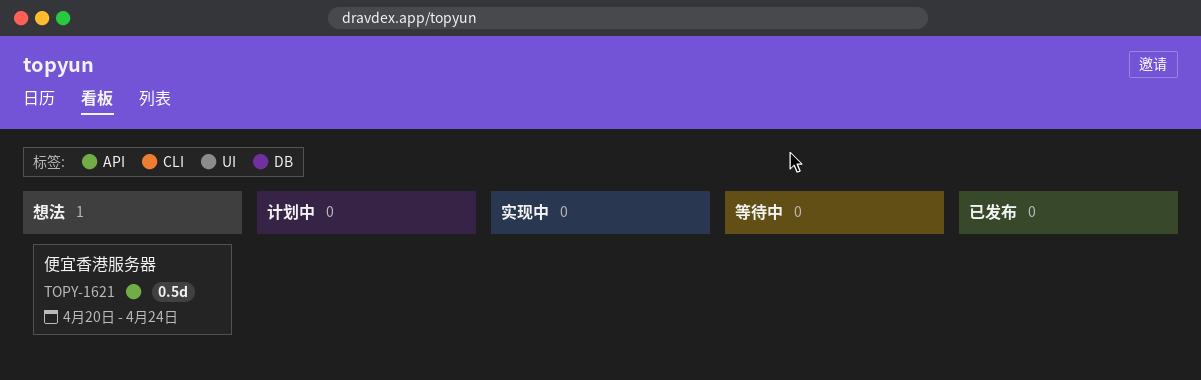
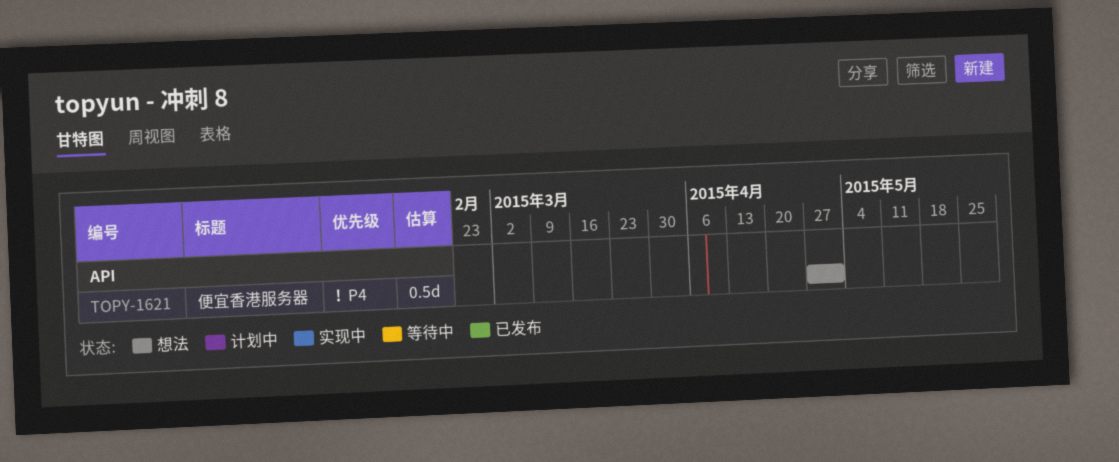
TOPY-1621, start: Apr 20 -> Apr 27
TOPY-1621, due: Apr 24 -> May 1

